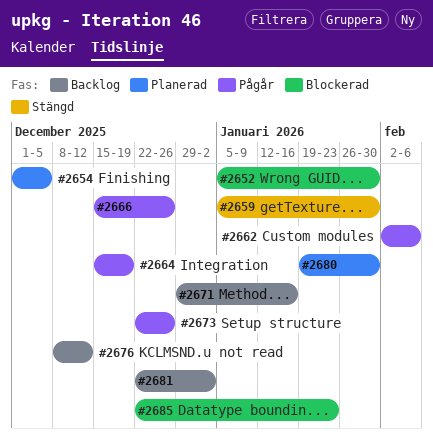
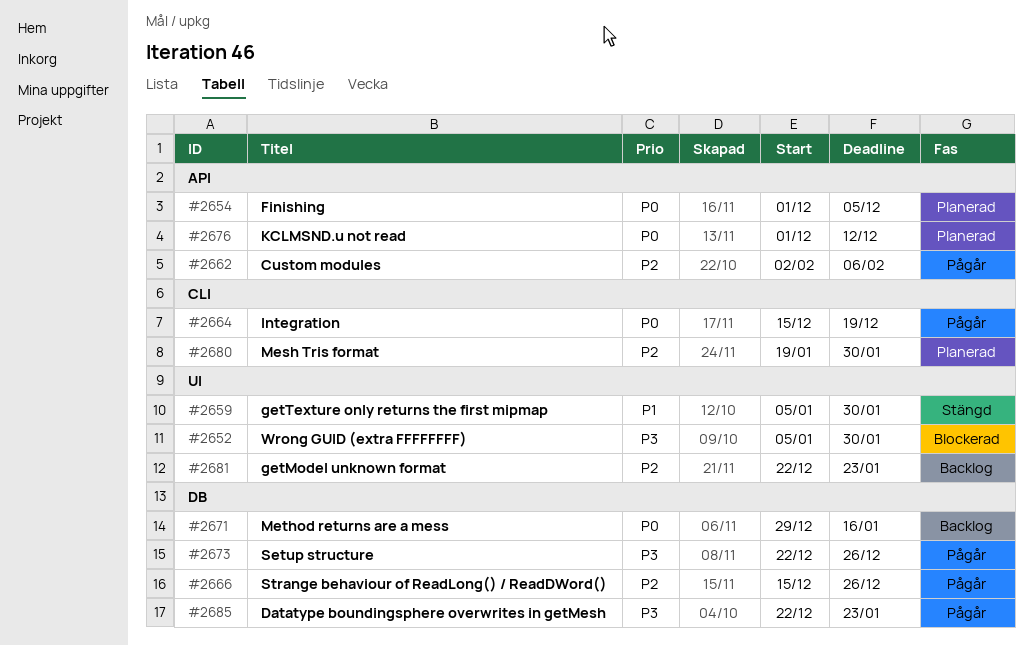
#2676, status: Backlog -> Planerad
#2676, start: Dec 8 -> Dec 1
#2681, due: Jan 2 -> Jan 23
#2685, status: Blockerad -> Pågår

